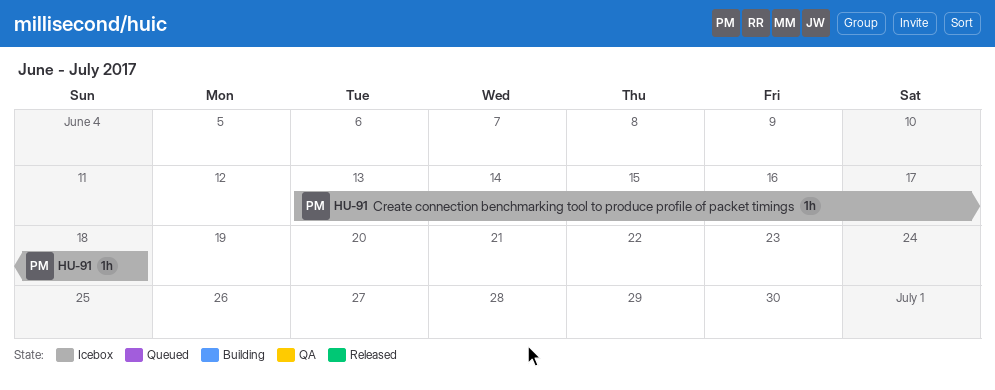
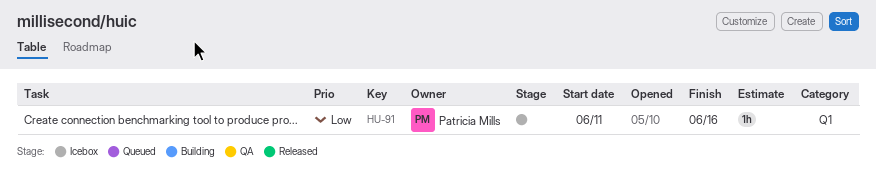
HU-91, start: Jun 13 -> Jun 11
HU-91, due: Jun 18 -> Jun 16

